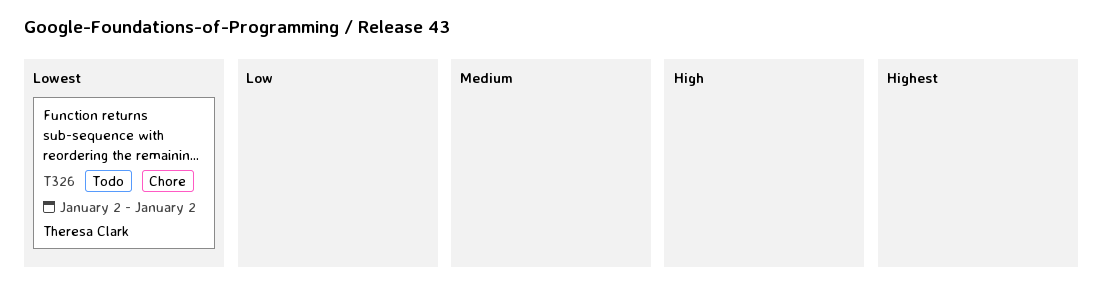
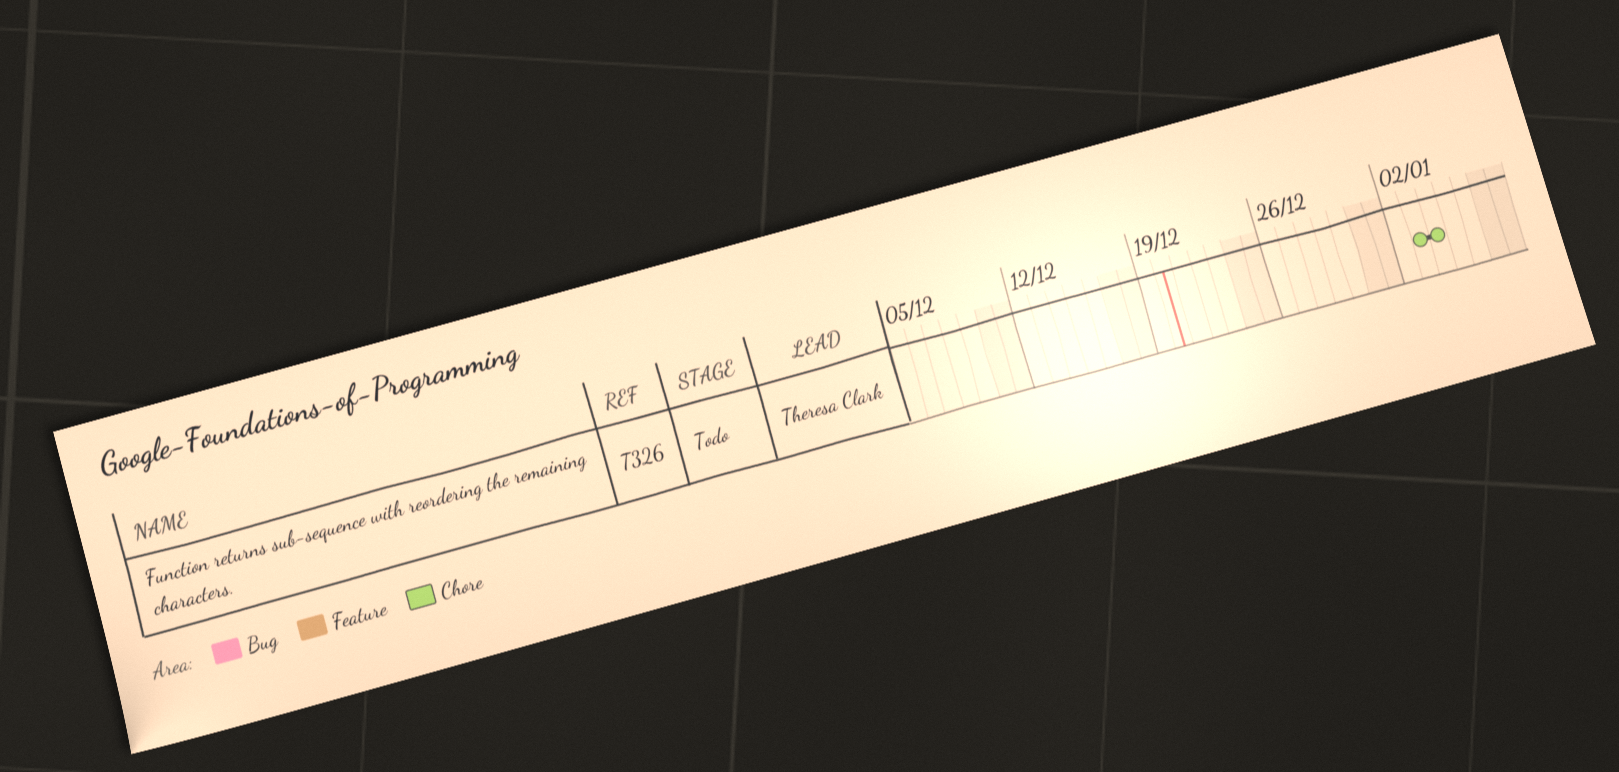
T326, start: Jan 2 -> Jan 3
T326, due: Jan 2 -> Jan 4

